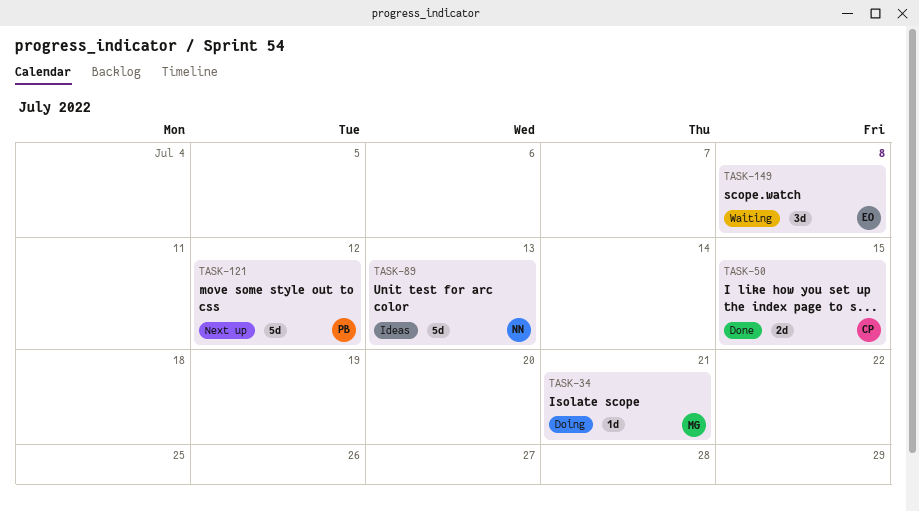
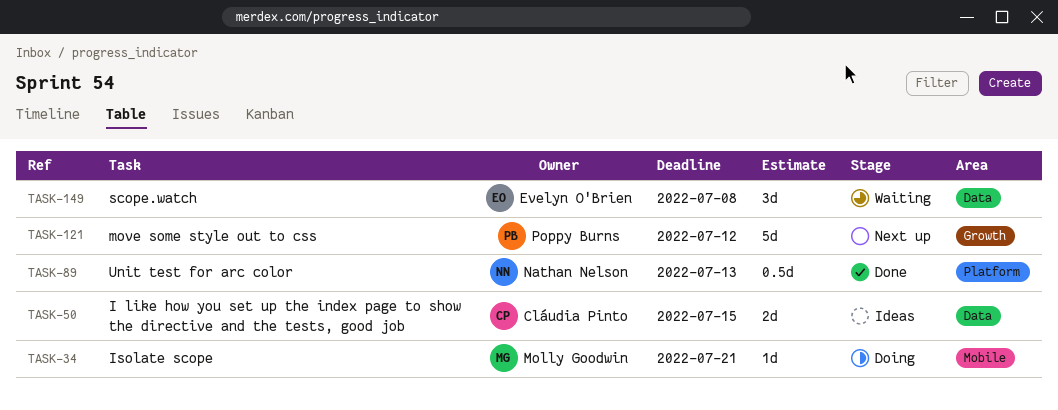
TASK-50, status: Done -> Ideas
TASK-89, status: Ideas -> Done
TASK-89, estimate: 5d -> 0.5d

